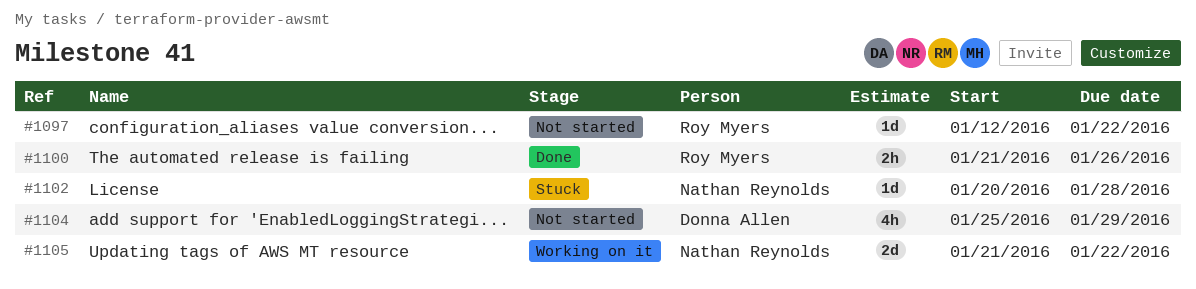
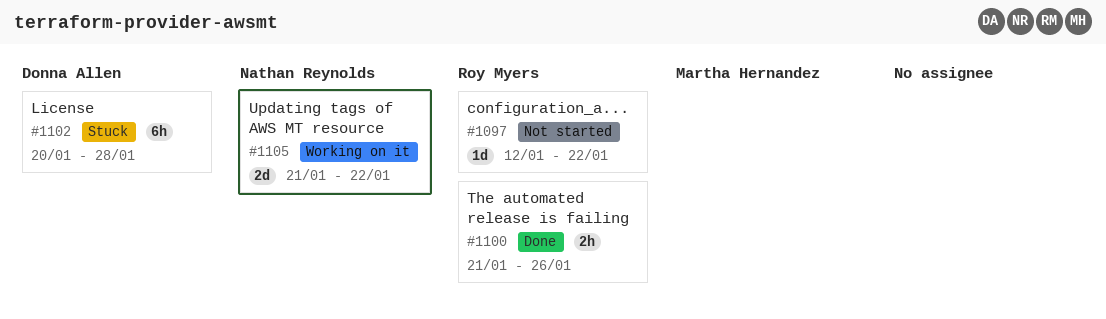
#1102, owner: Nathan Reynolds -> Donna Allen
#1102, estimate: 1d -> 6h
#1104: present -> none

